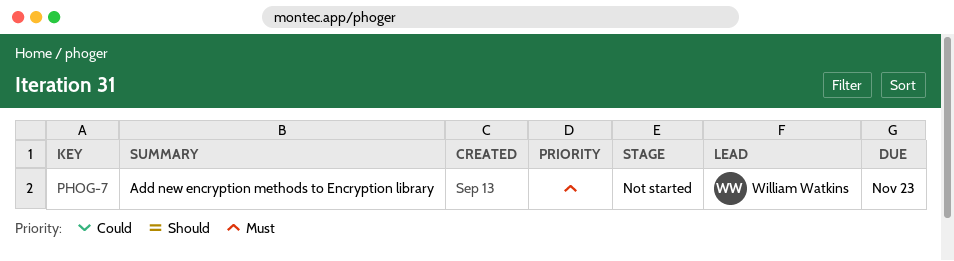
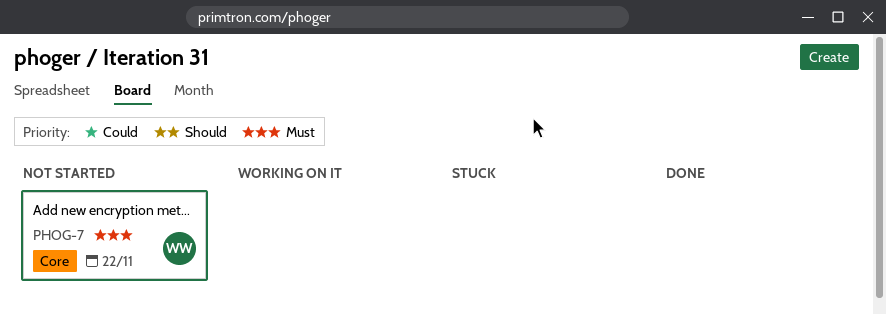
PHOG-7, due: Nov 23 -> Nov 22

